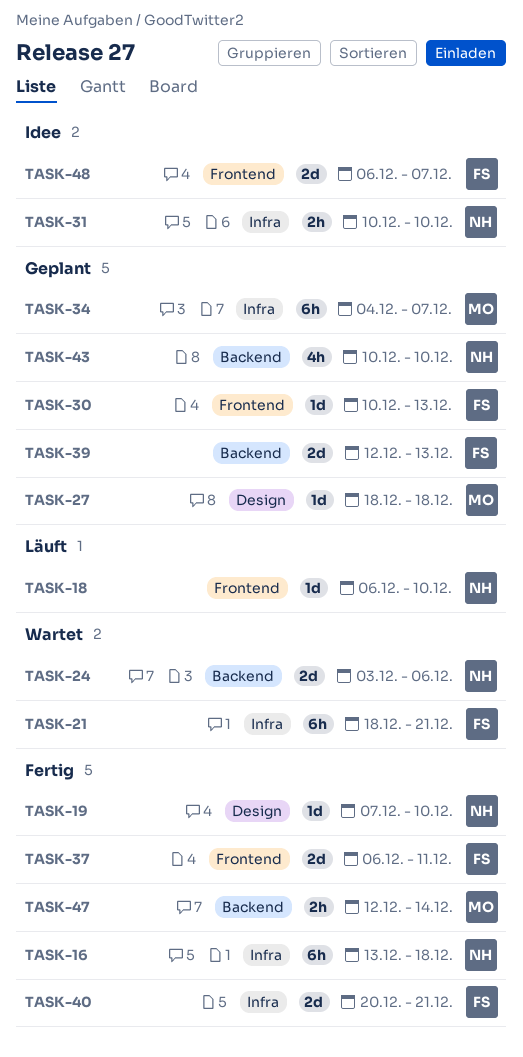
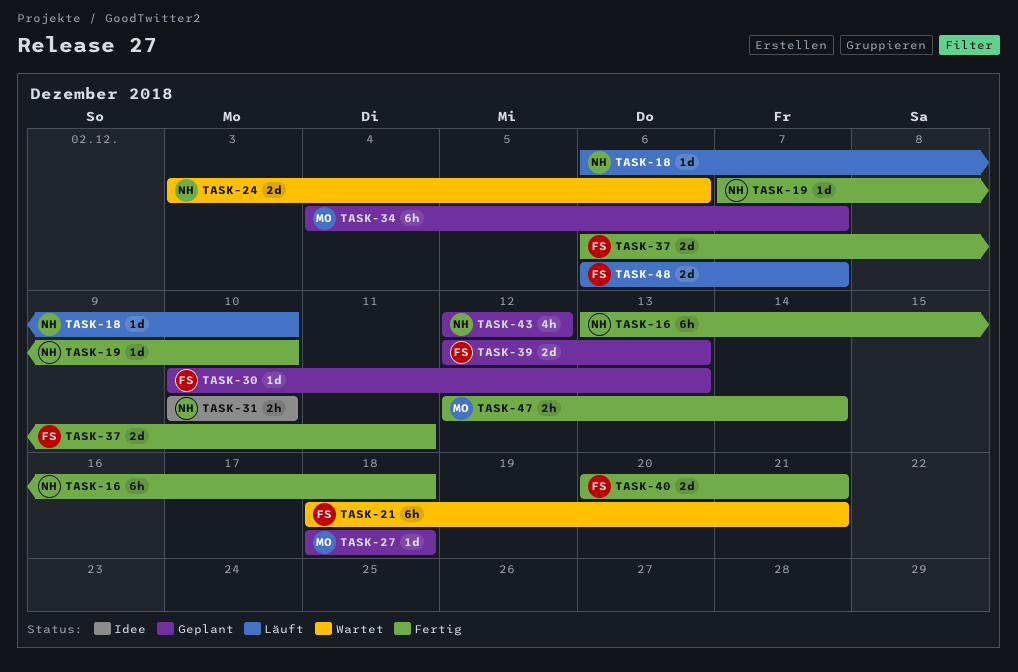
TASK-43, start: Dec 10 -> Dec 12
TASK-43, due: Dec 10 -> Dec 12
TASK-48, status: Idee -> Läuft

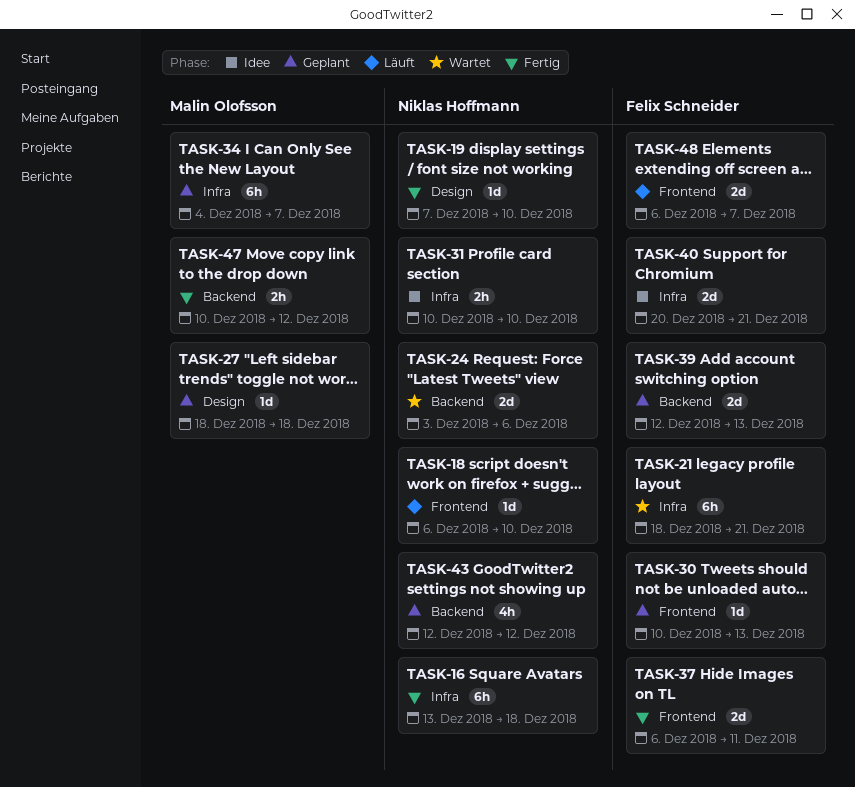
TASK-40, status: Fertig -> Idee
TASK-47, start: Dec 12 -> Dec 10
TASK-47, due: Dec 14 -> Dec 12

